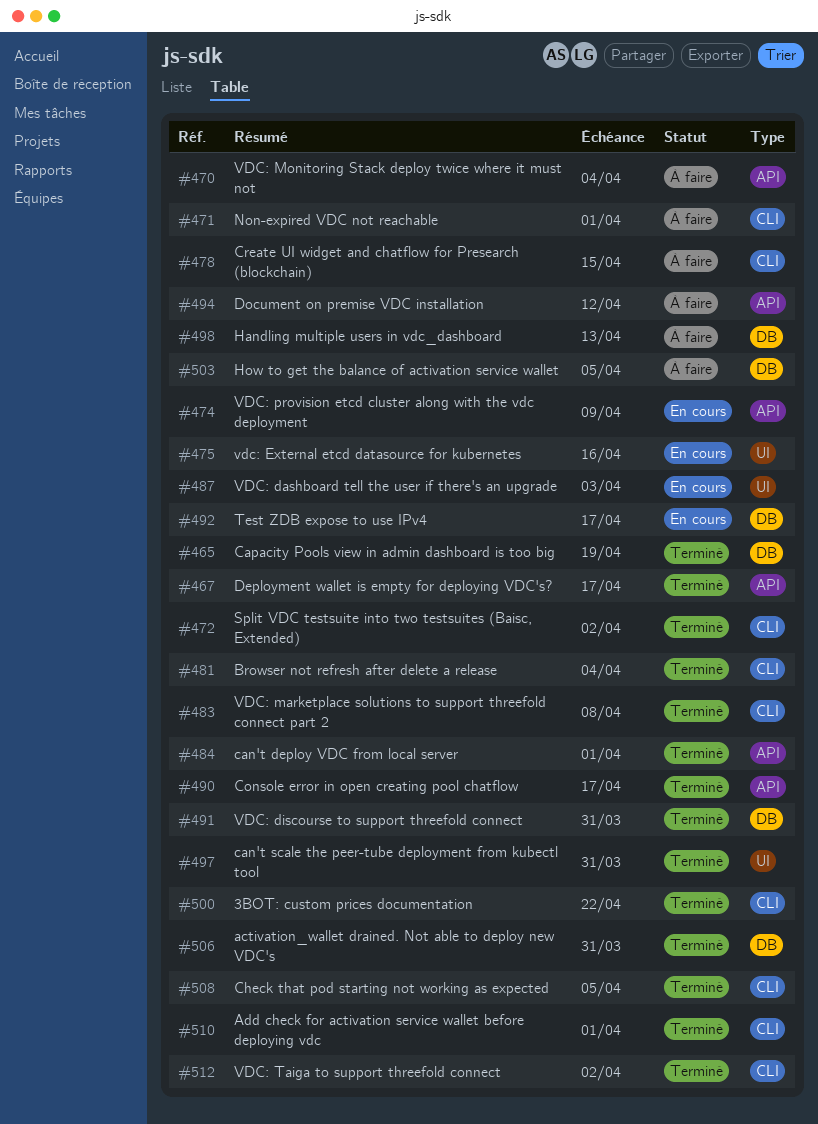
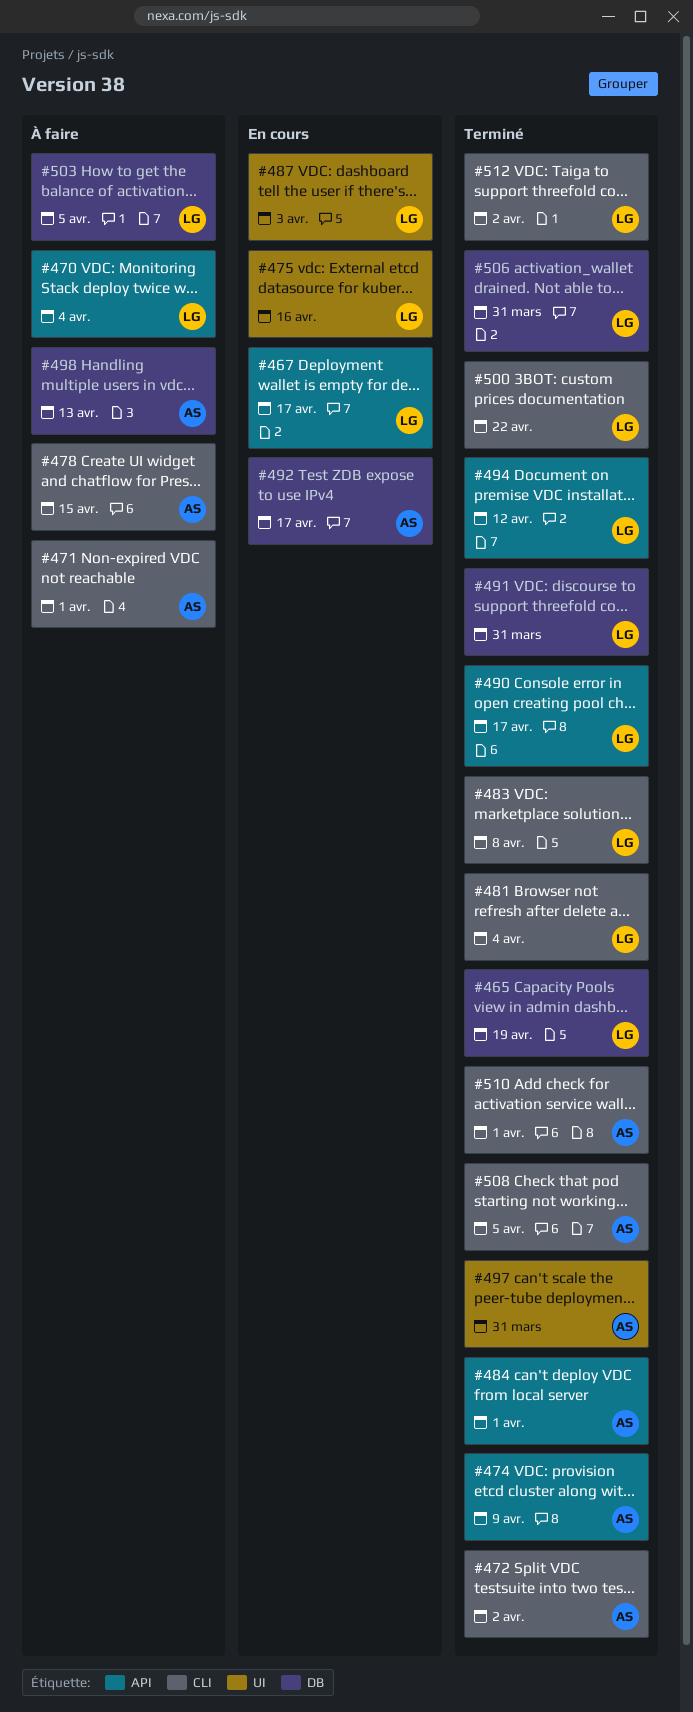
#467, status: Terminé -> En cours
#474, status: En cours -> Terminé
#494, status: À faire -> Terminé

